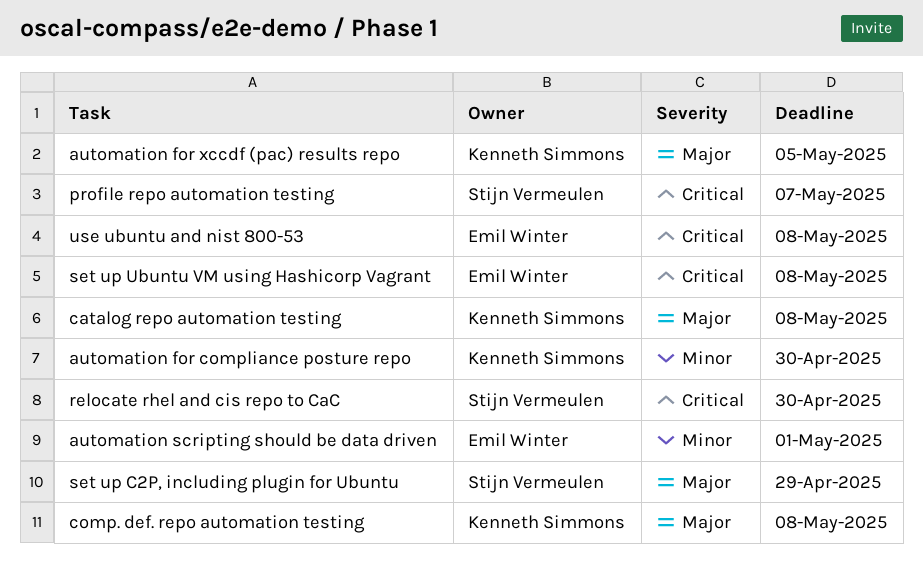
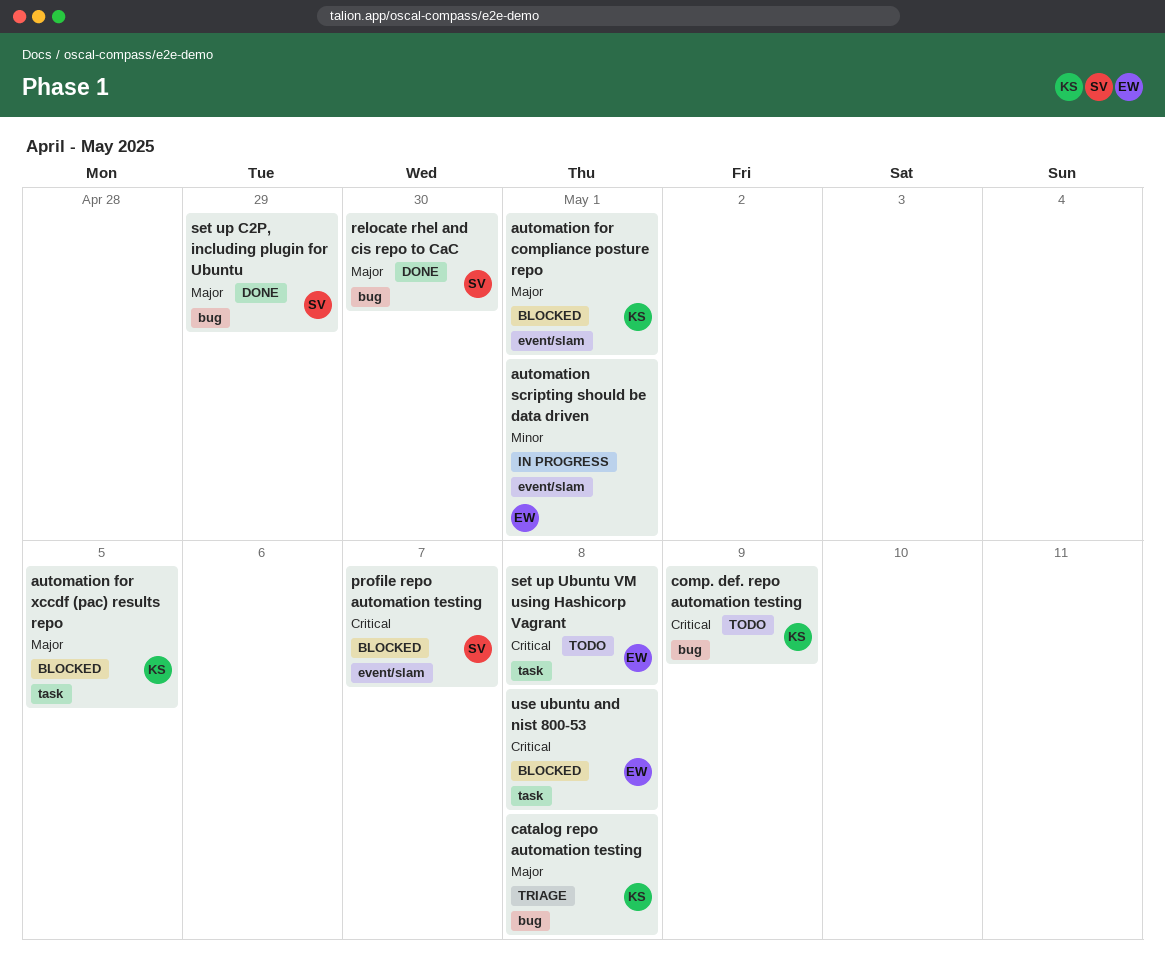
automation for compliance posture repo, priority: Minor -> Major
automation for compliance posture repo, due: Apr 30 -> May 1
comp. def. repo automation testing, priority: Major -> Critical
comp. def. repo automation testing, due: May 8 -> May 9
relocate rhel and cis repo to CaC, priority: Critical -> Major

